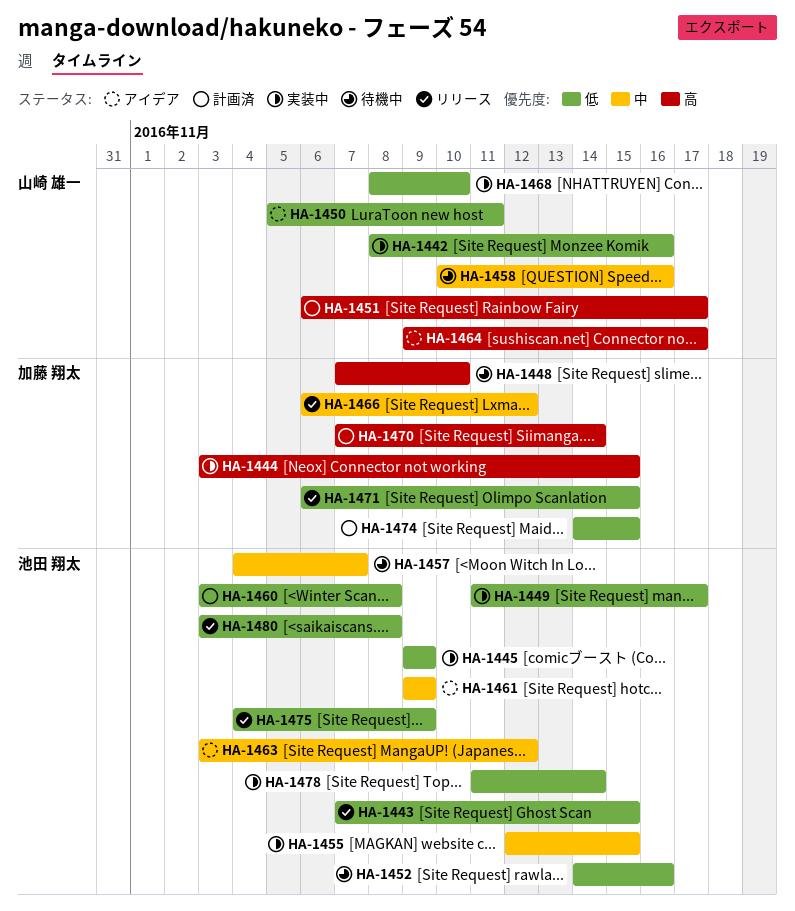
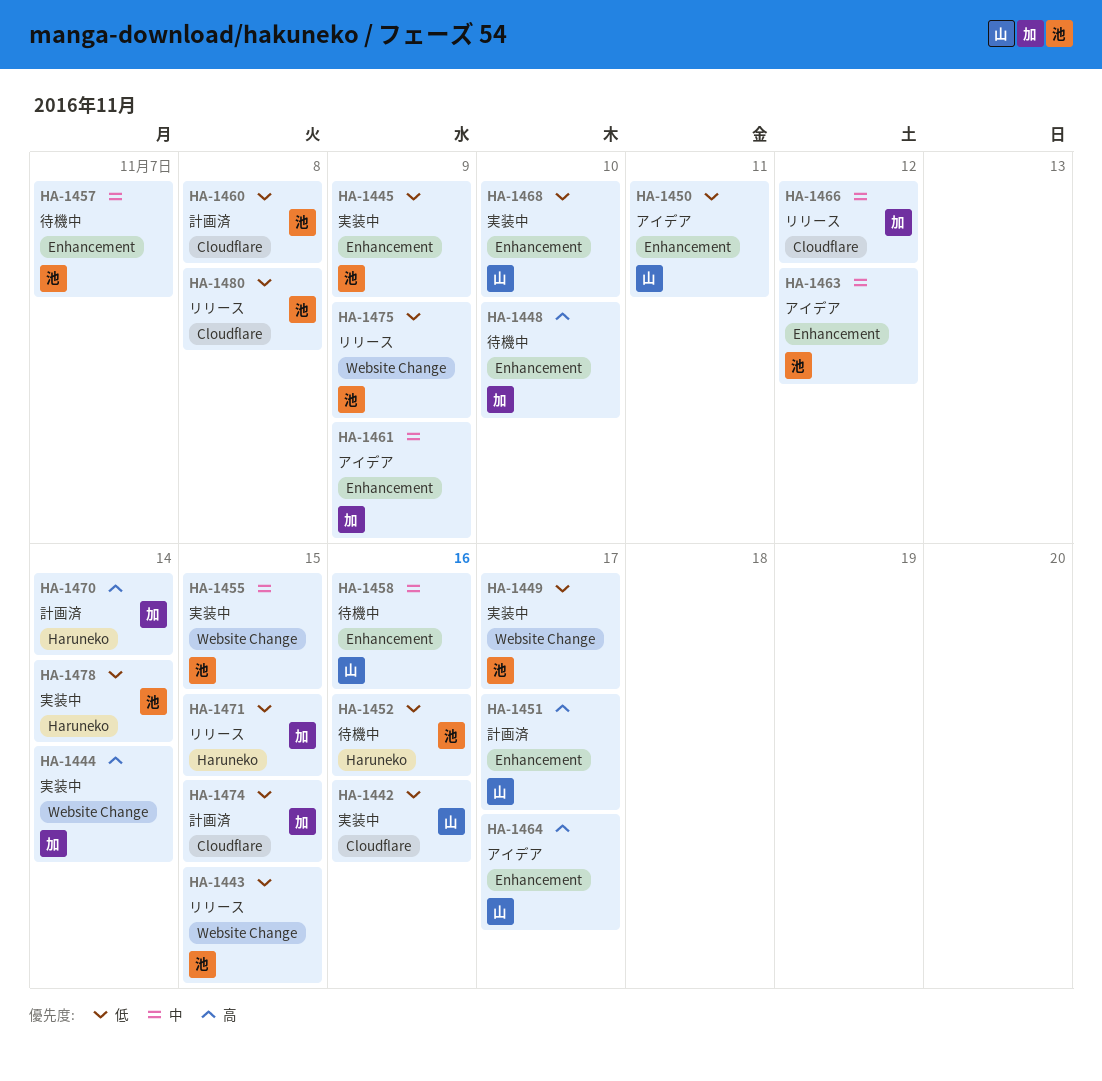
HA-1444, due: Nov 15 -> Nov 14
HA-1461, owner: 池田 翔太 -> 加藤 翔太

